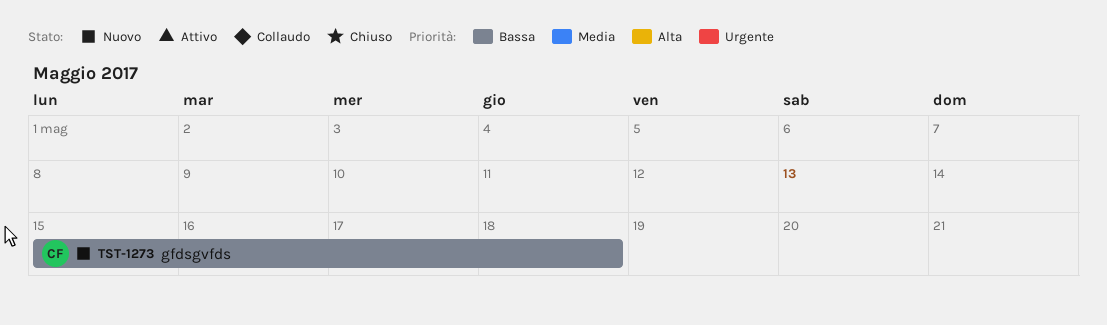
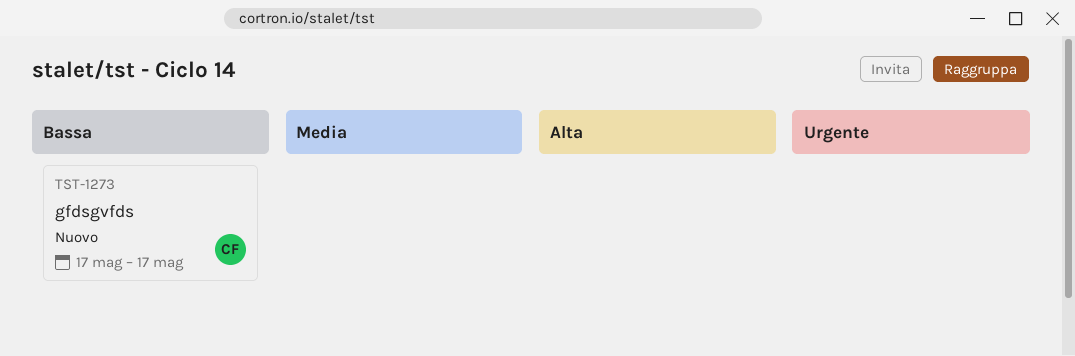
TST-1273, start: May 15 -> May 17
TST-1273, due: May 18 -> May 17

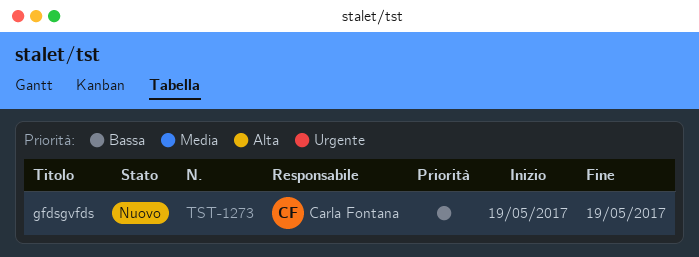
TST-1273, start: May 17 -> May 19
TST-1273, due: May 17 -> May 19

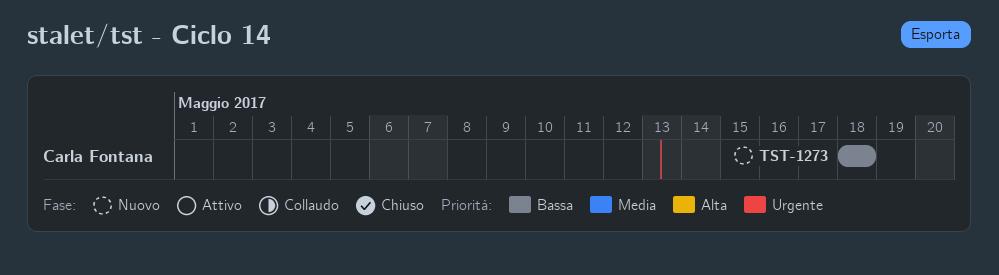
TST-1273, start: May 19 -> May 18
TST-1273, due: May 19 -> May 18

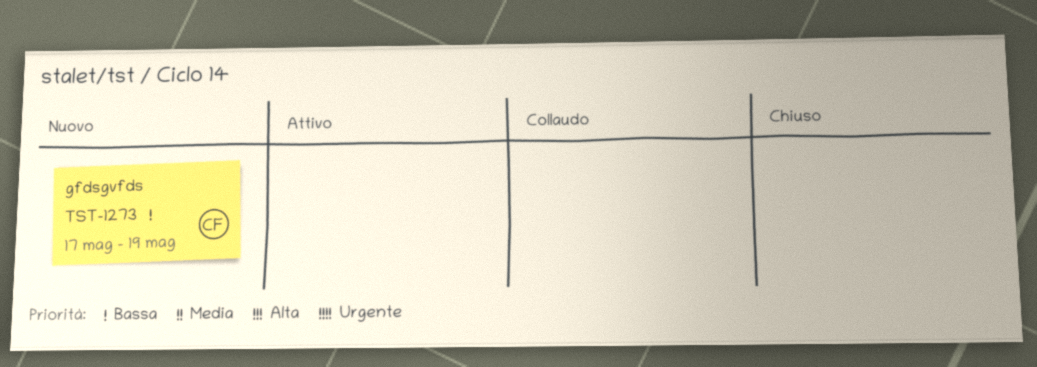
TST-1273, start: May 18 -> May 17
TST-1273, due: May 18 -> May 19

